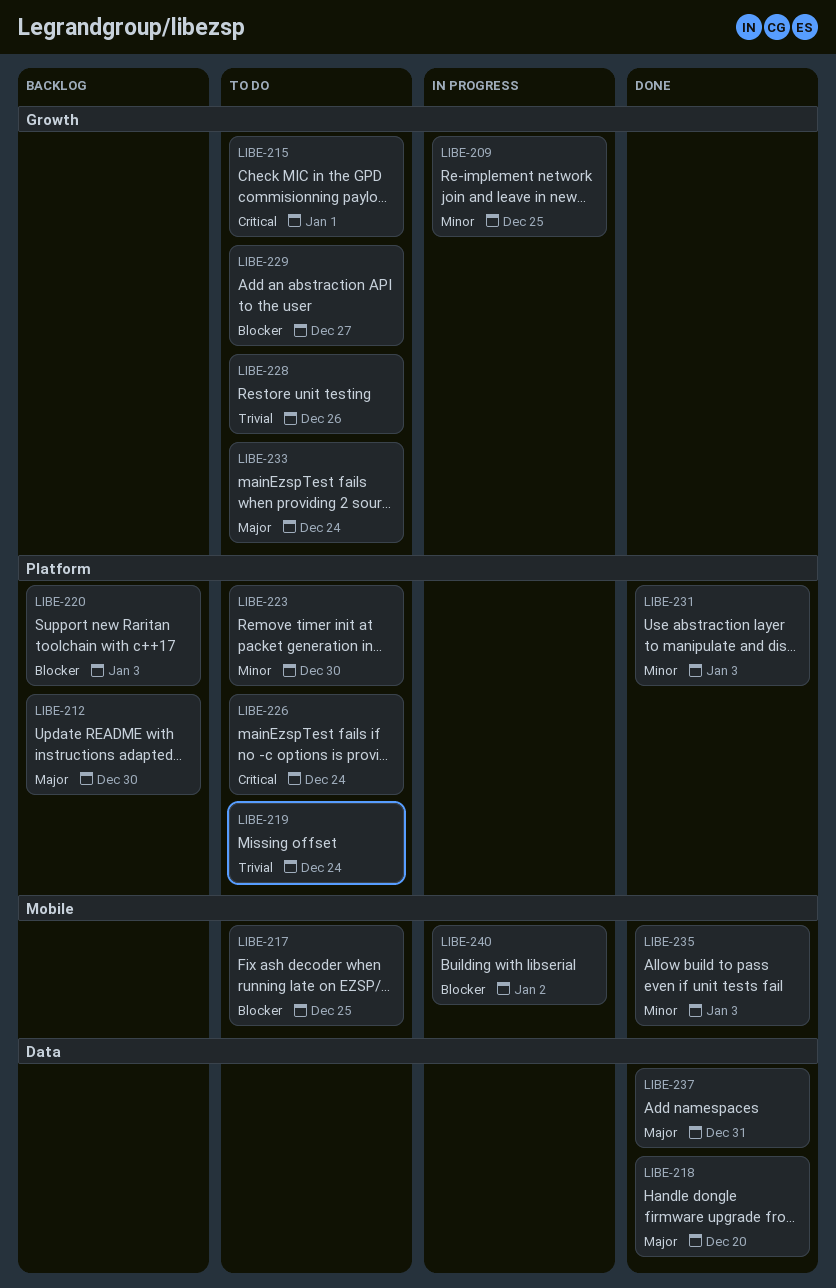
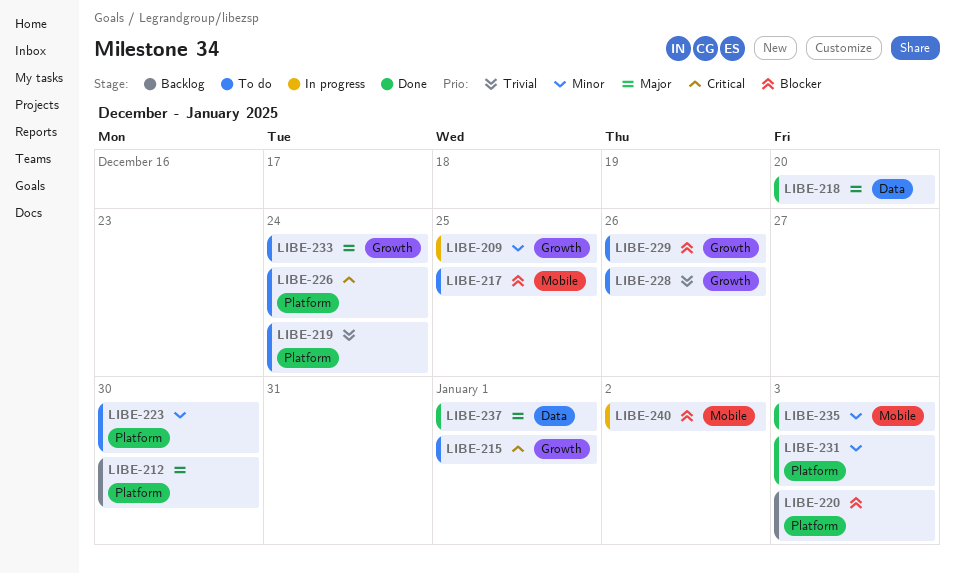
LIBE-229, due: Dec 27 -> Dec 26
LIBE-237, due: Dec 31 -> Jan 1

